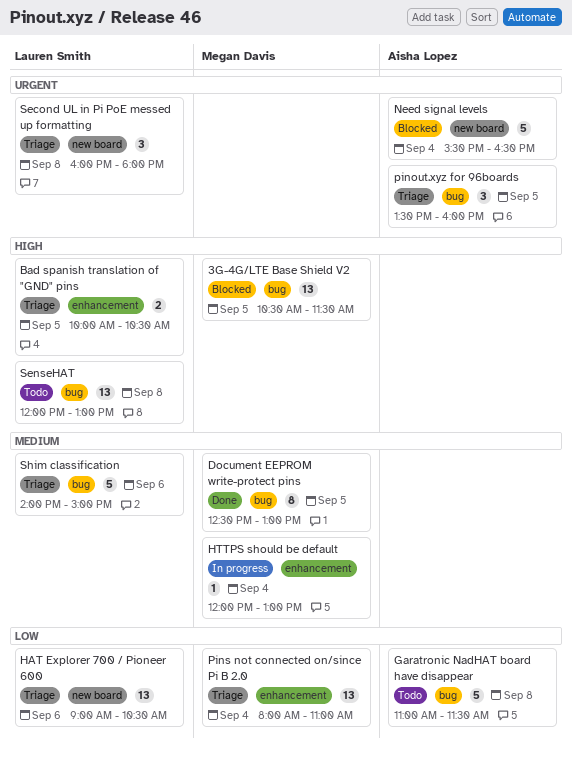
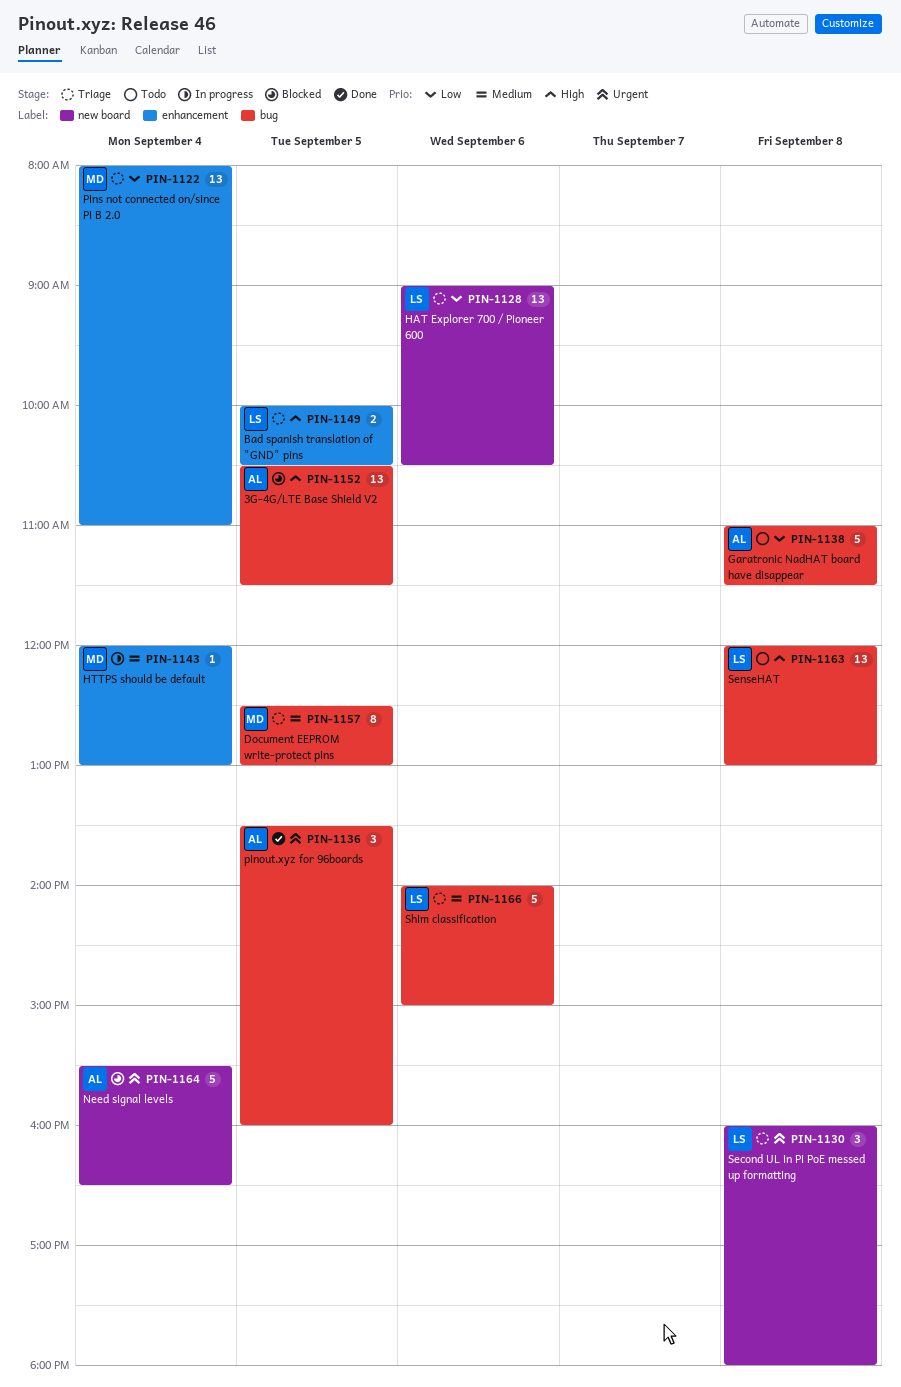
3G-4G/LTE Base Shield V2, owner: Megan Davis -> Aisha Lopez
Document EEPROM write-protect pins, status: Done -> Triage
pinout.xyz for 96boards, status: Triage -> Done

